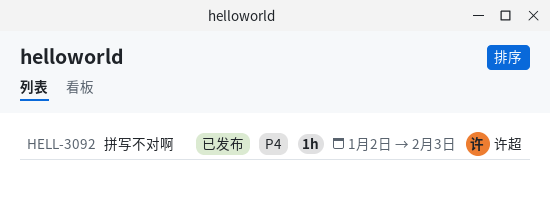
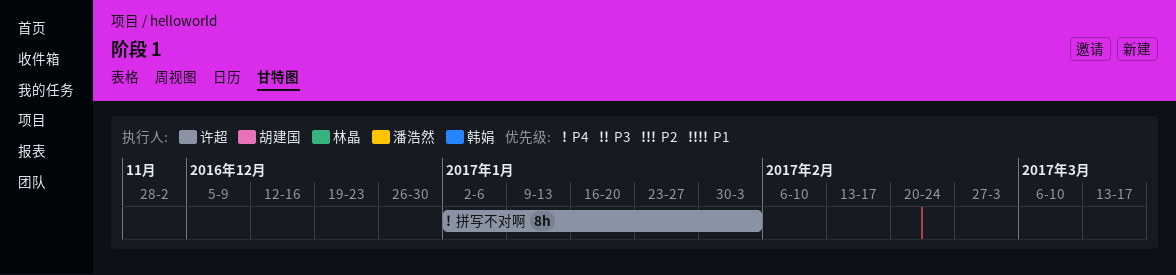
拼写不对啊, estimate: 1h -> 8h

